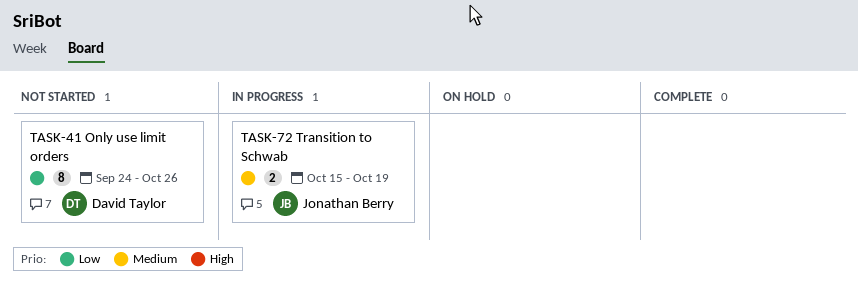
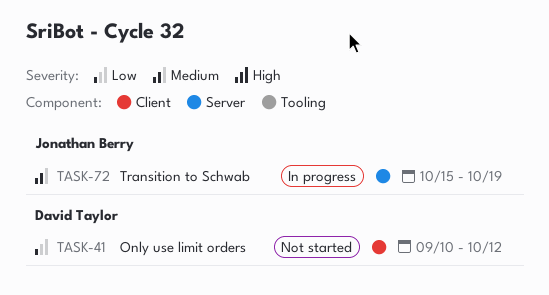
TASK-41, start: Sep 24 -> Sep 10
TASK-41, due: Oct 26 -> Oct 12

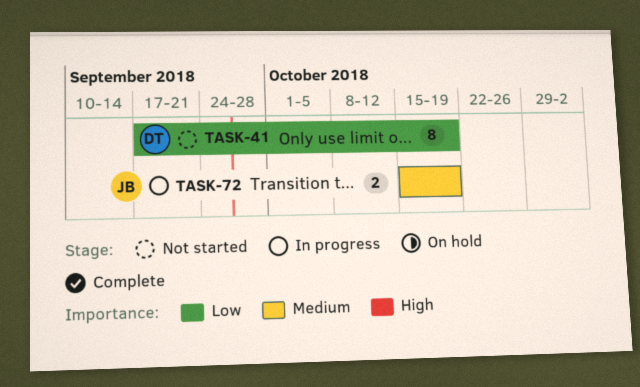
TASK-41, start: Sep 10 -> Sep 17
TASK-41, due: Oct 12 -> Oct 19

